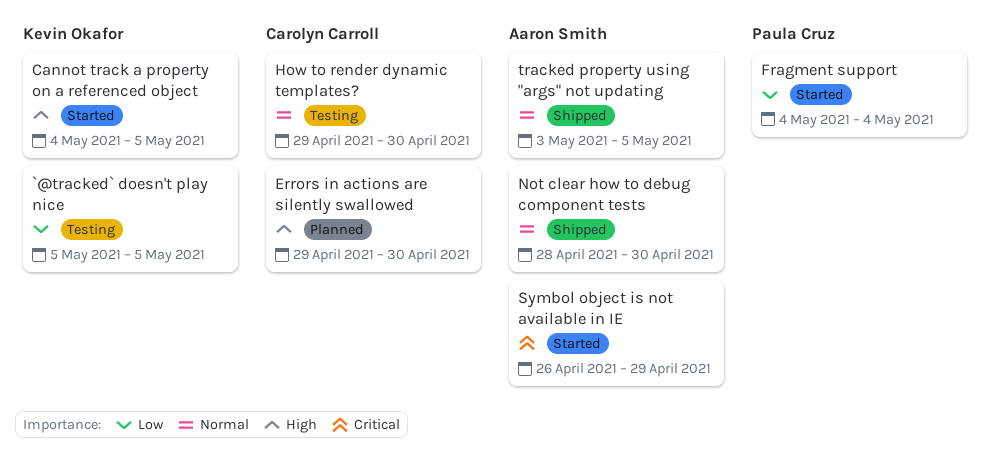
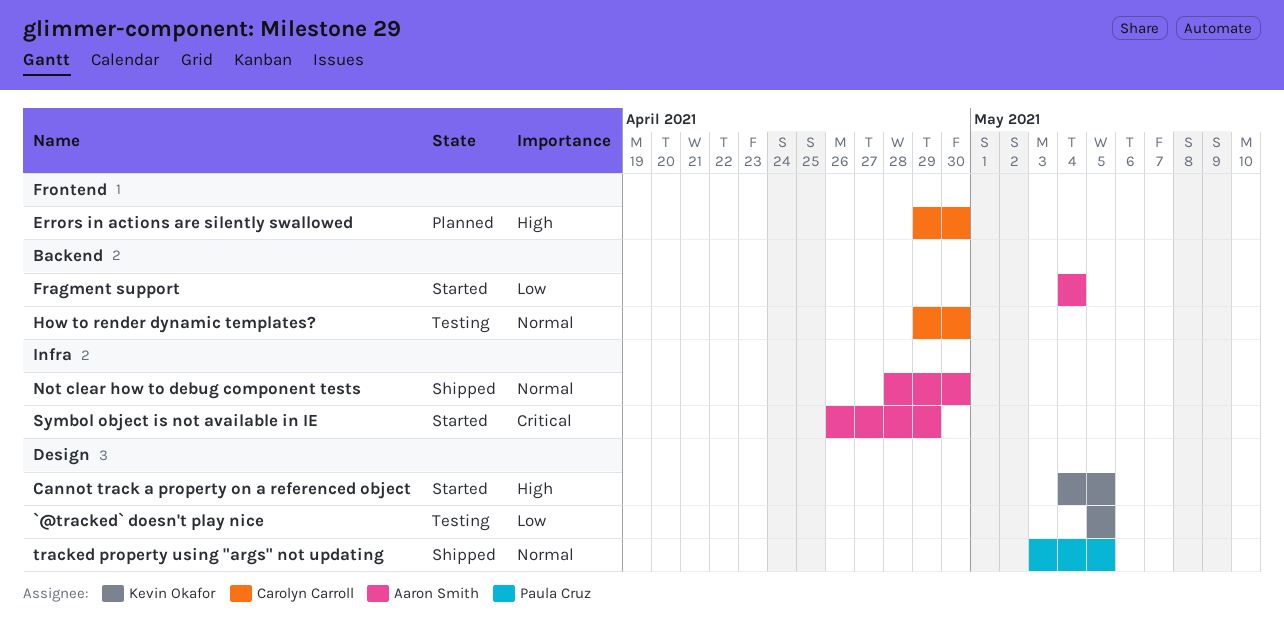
Fragment support, owner: Paula Cruz -> Aaron Smith
tracked property using "args" not updating, owner: Aaron Smith -> Paula Cruz

